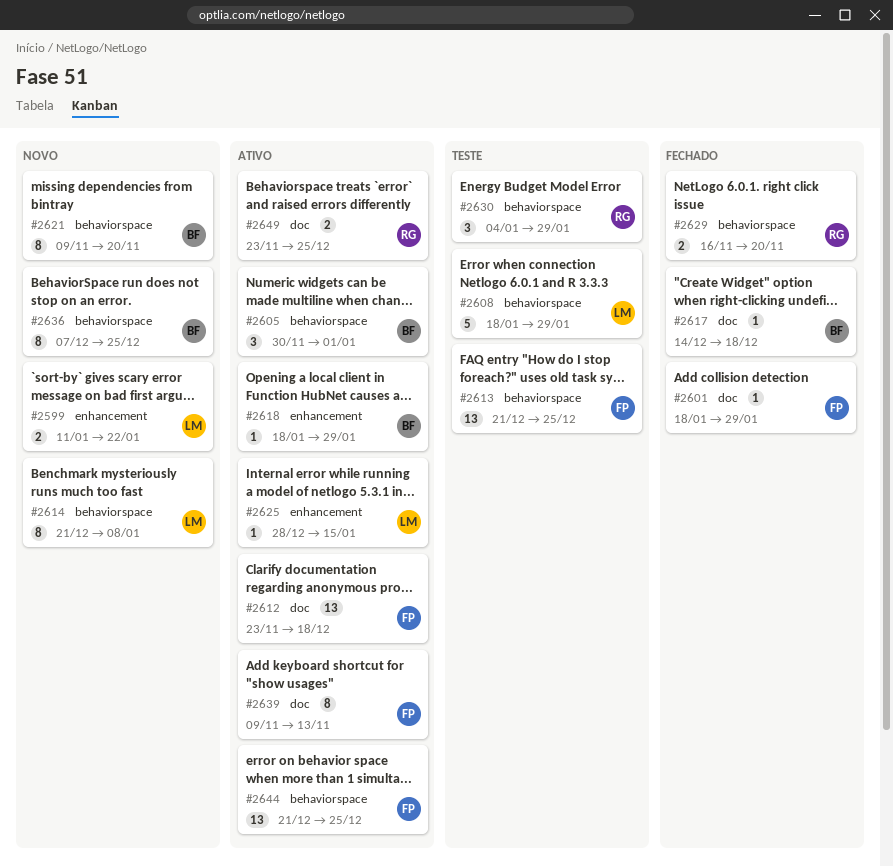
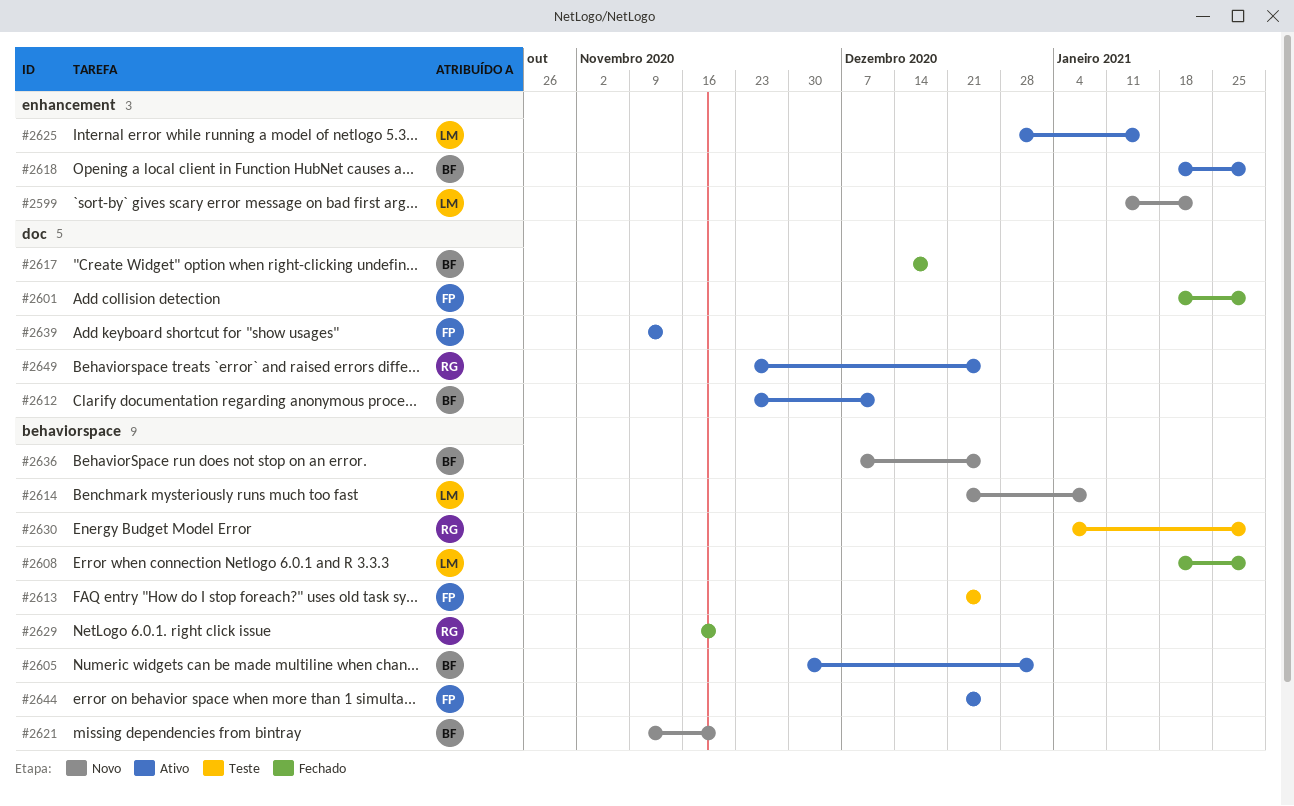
#2608, status: Teste -> Fechado
#2612, owner: FP -> BF
#2612, due: Dec 18 -> Dec 11

